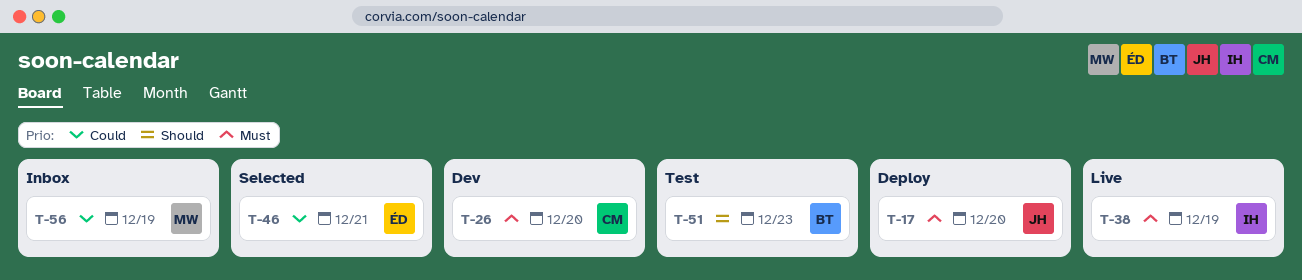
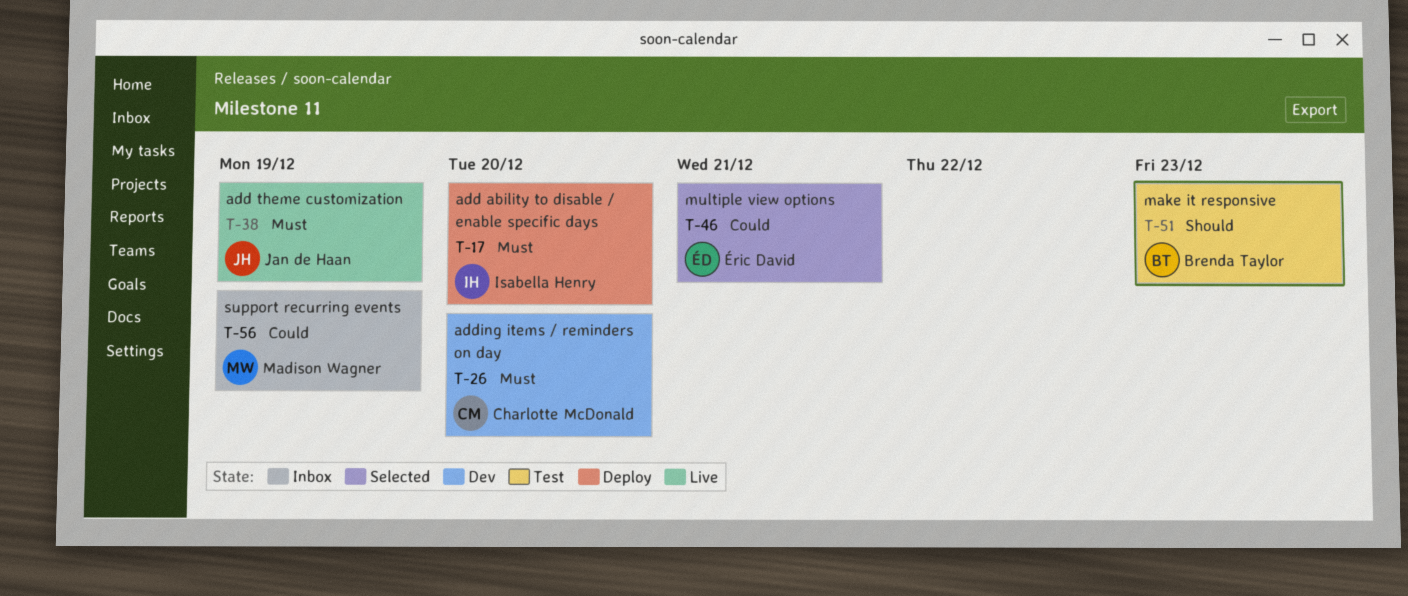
T-17, owner: Jan de Haan -> Isabella Henry
T-38, owner: Isabella Henry -> Jan de Haan

